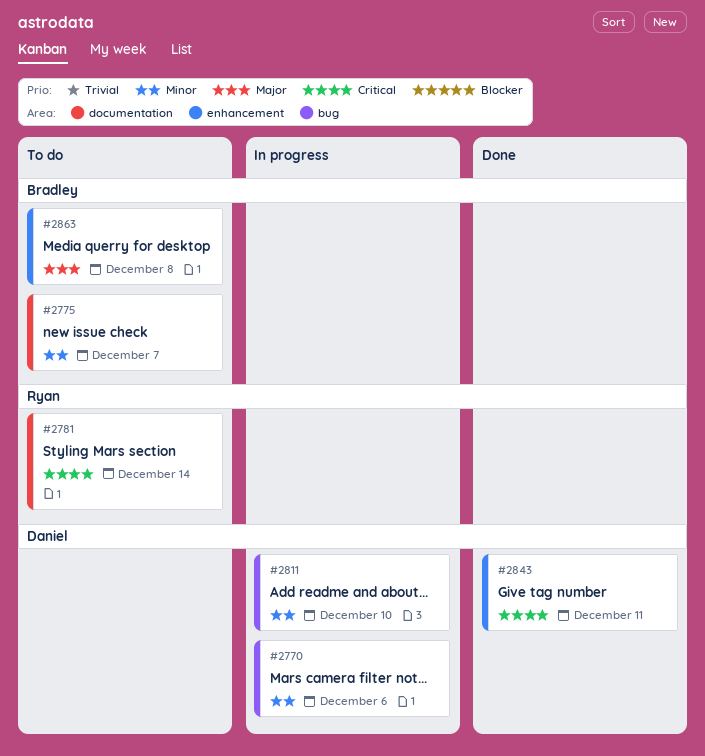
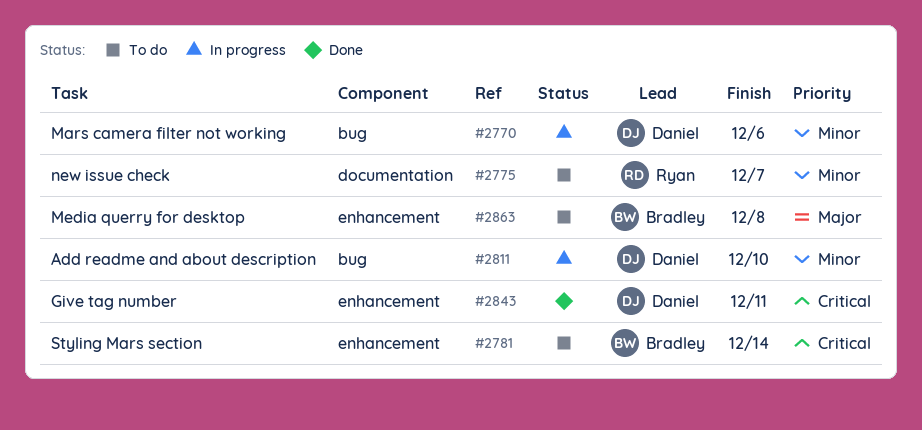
#2775, owner: Bradley -> Ryan
#2781, owner: Ryan -> Bradley
#2781, label: documentation -> enhancement

